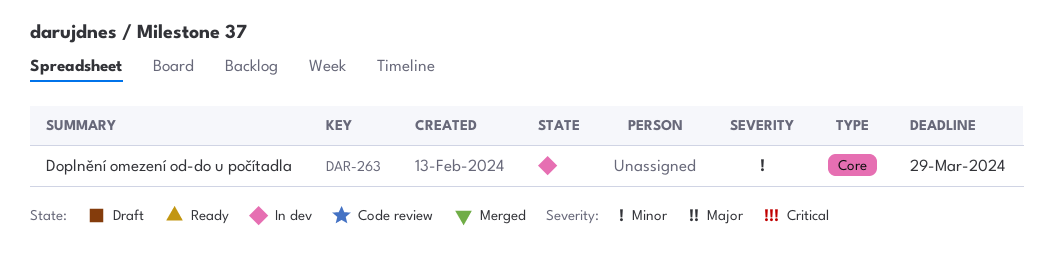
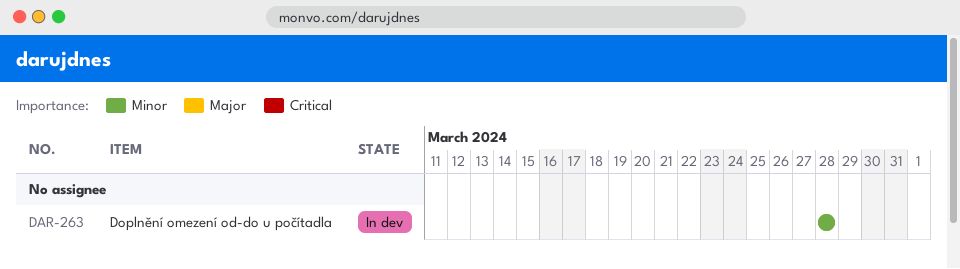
DAR-263, due: Mar 29 -> Mar 28

